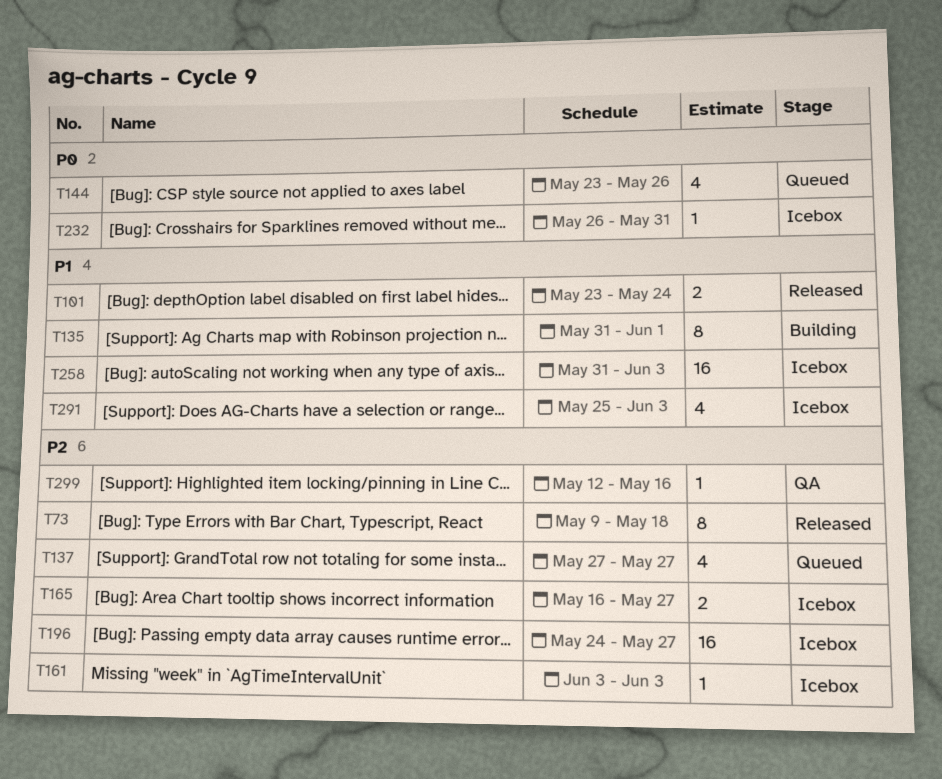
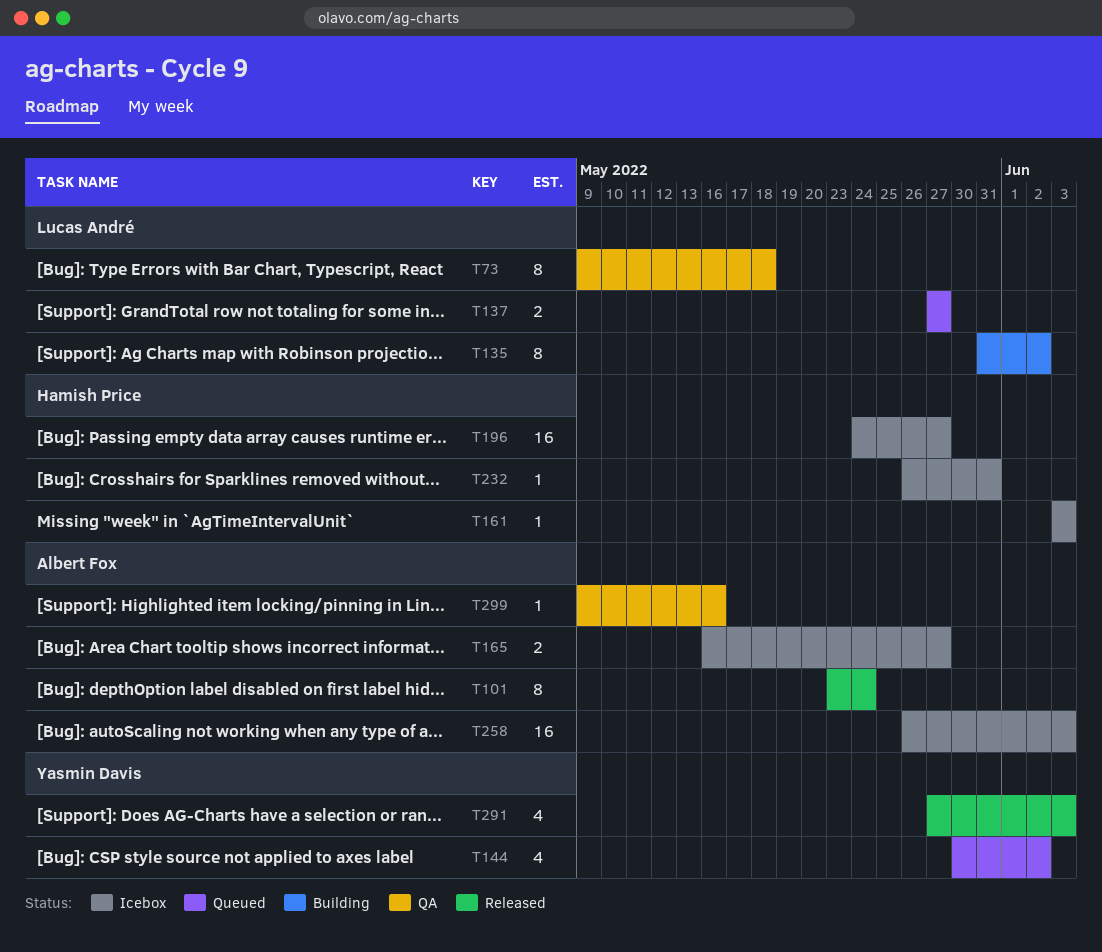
T73, status: Released -> QA
T101, estimate: 2 -> 8
T135, due: Jun 1 -> Jun 2
T137, estimate: 4 -> 2
T144, start: May 23 -> May 30
T144, due: May 26 -> Jun 2
T258, start: May 31 -> May 26
T291, status: Icebox -> Released
T291, start: May 25 -> May 27
T299, start: May 12 -> May 9

